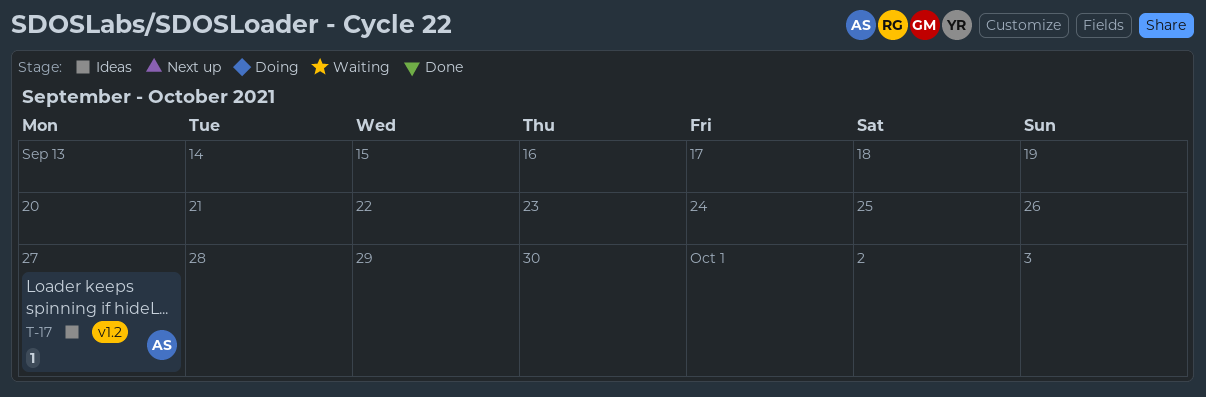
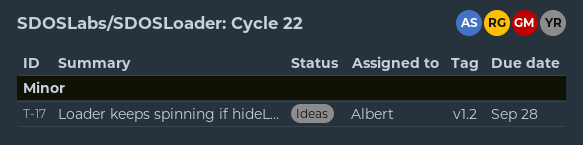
T-17, due: Sep 27 -> Sep 28

